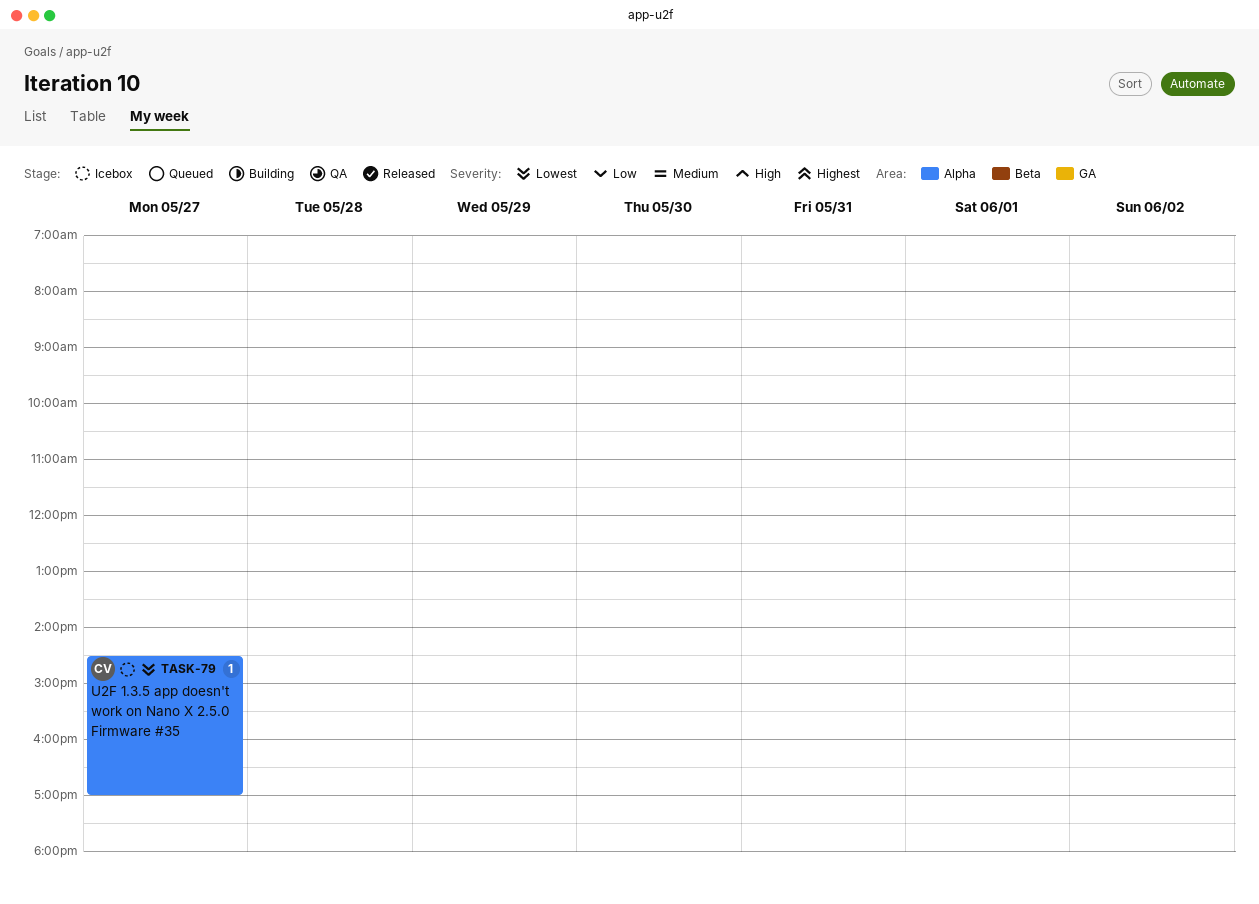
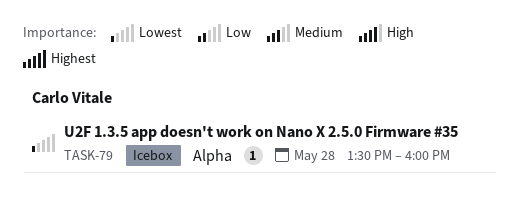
TASK-79, day: May 27 -> May 28
TASK-79, begins: 14:30 -> 13:30
TASK-79, ends: 17:00 -> 16:00

